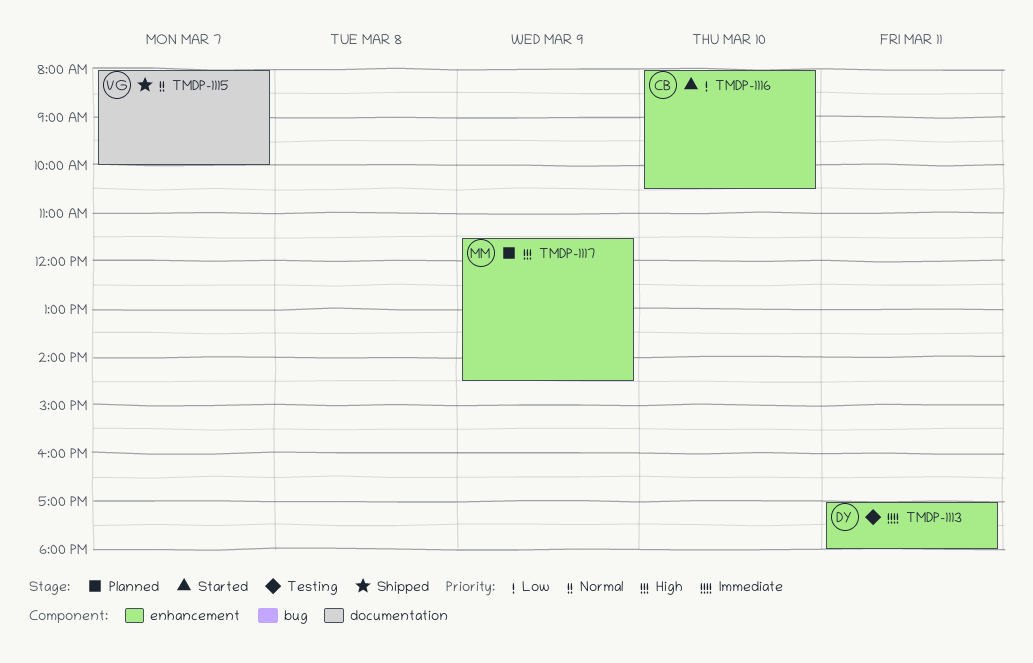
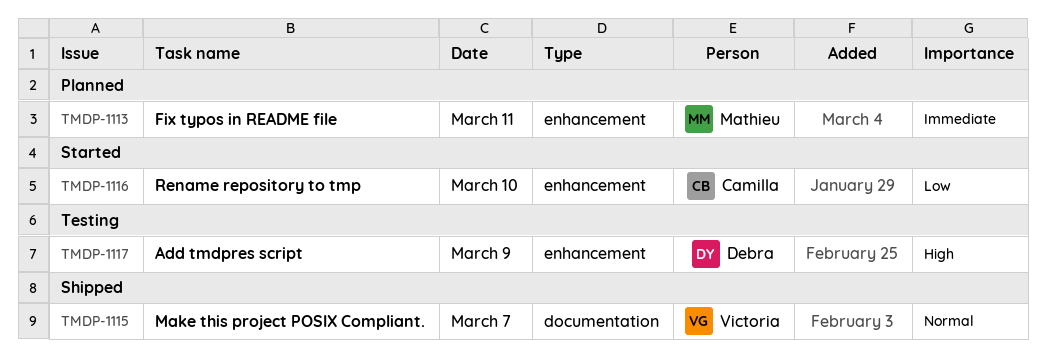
TMDP-1113, status: Testing -> Planned
TMDP-1113, owner: Debra -> Mathieu
TMDP-1117, status: Planned -> Testing
TMDP-1117, owner: Mathieu -> Debra

